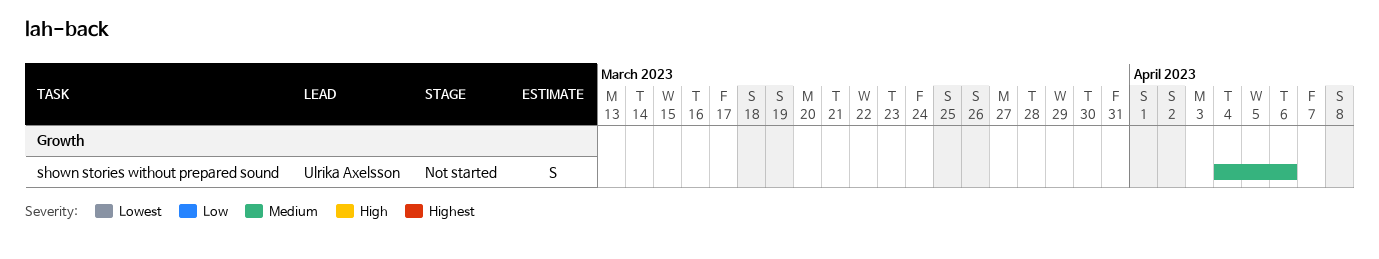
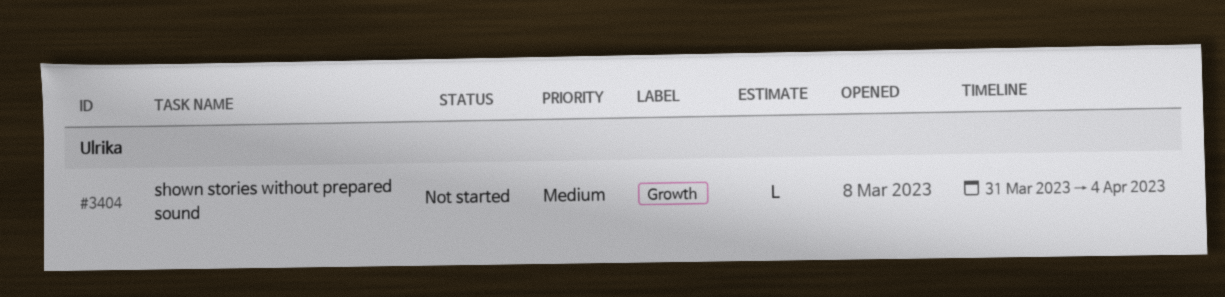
shown stories without prepared sound, estimate: S -> L
shown stories without prepared sound, start: Apr 4 -> Mar 31
shown stories without prepared sound, due: Apr 6 -> Apr 4

